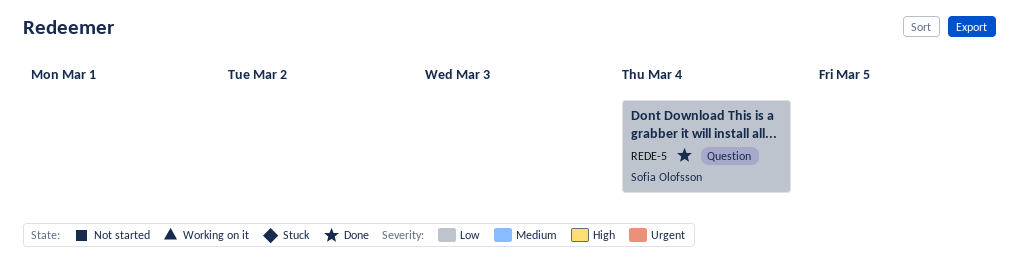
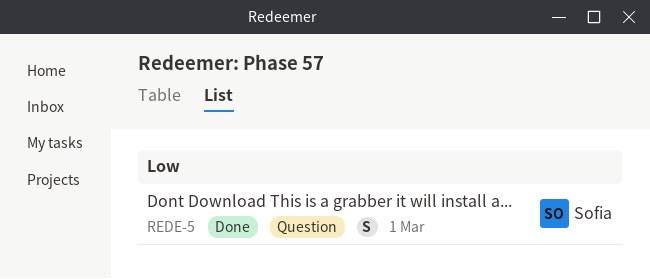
REDE-5, due: Mar 4 -> Mar 1

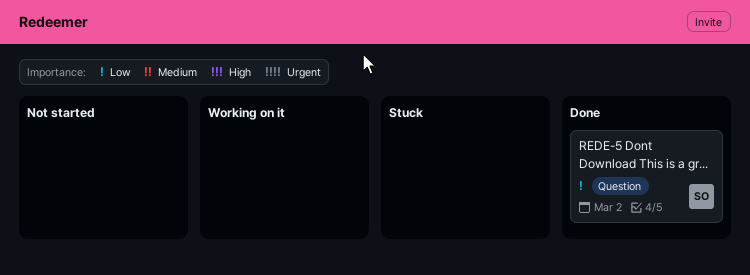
REDE-5, due: Mar 1 -> Mar 2

